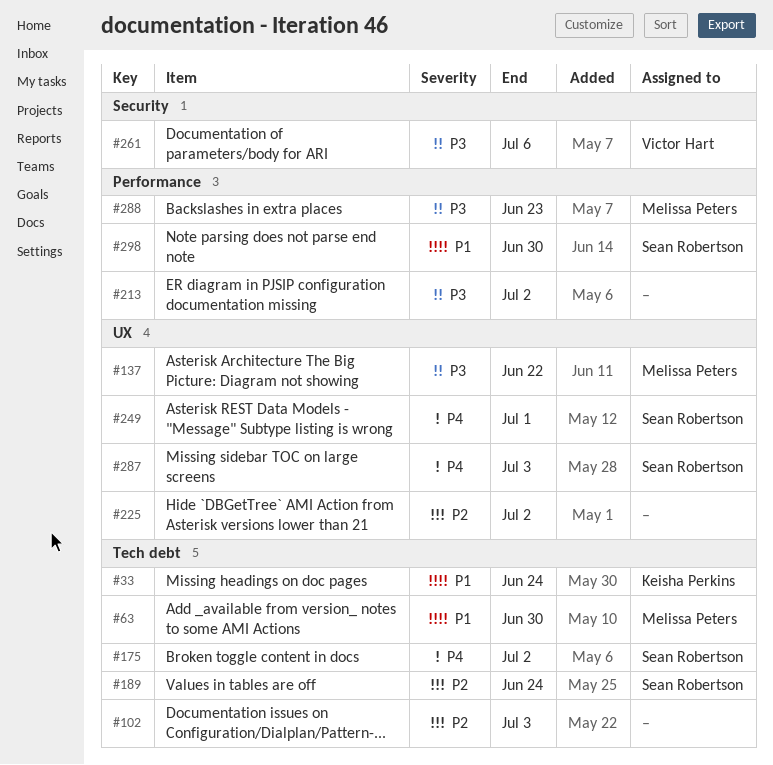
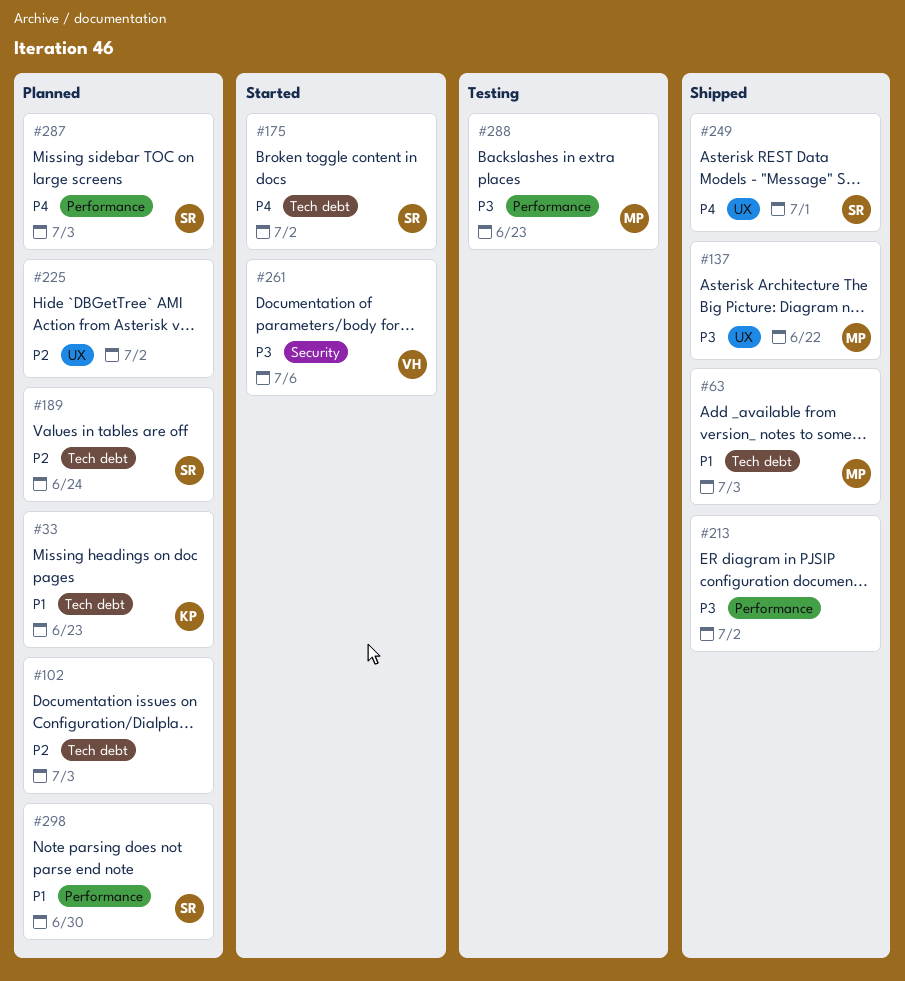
#33, due: Jun 24 -> Jun 23
#63, due: Jun 30 -> Jul 3
#287, label: UX -> Performance

